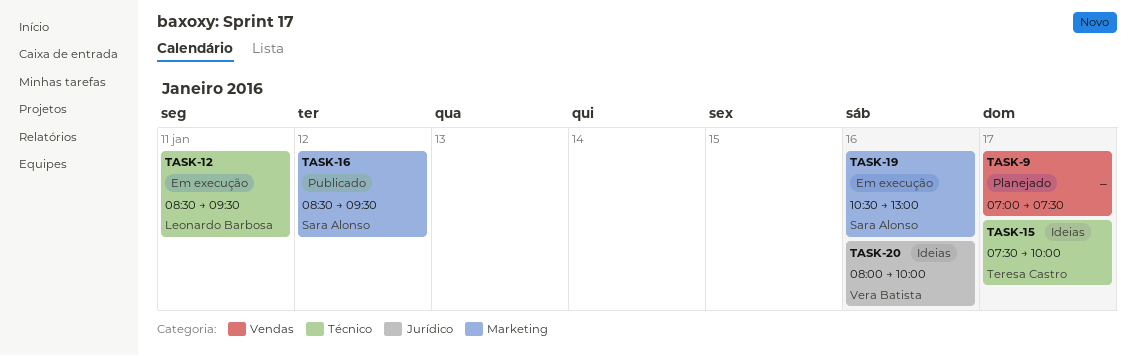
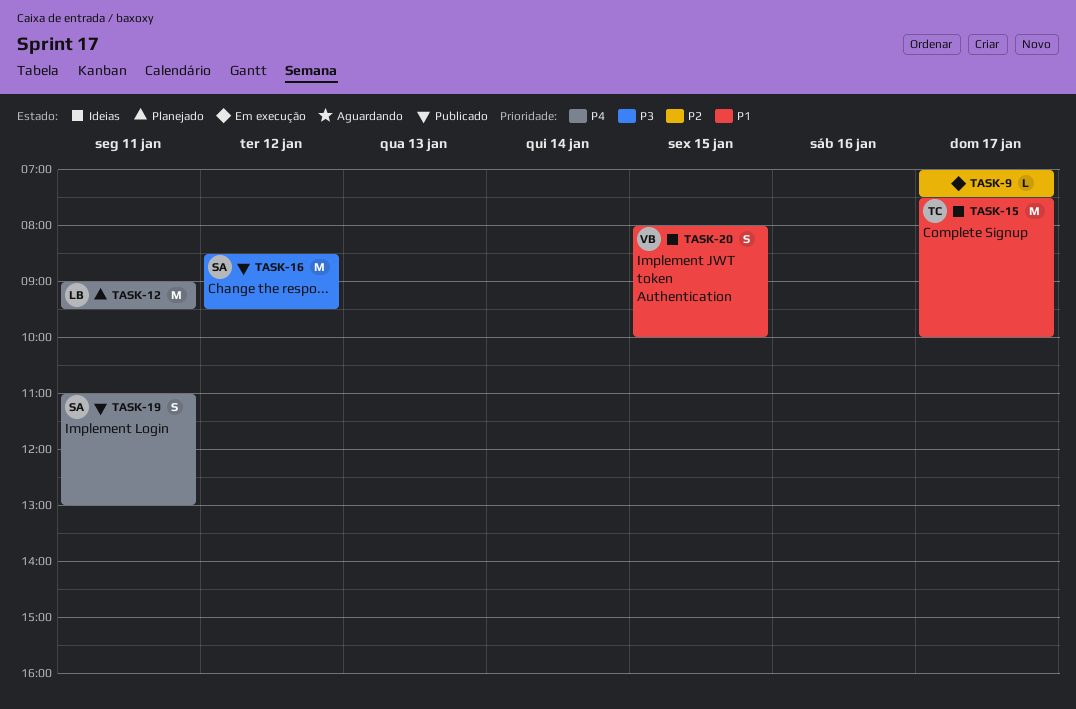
TASK-9, status: Planejado -> Em execução
TASK-12, status: Em execução -> Planejado
TASK-12, begins: 08:30 -> 09:00
TASK-19, status: Em execução -> Publicado
TASK-19, day: Jan 16 -> Jan 11
TASK-19, begins: 10:30 -> 11:00
TASK-20, day: Jan 16 -> Jan 15

